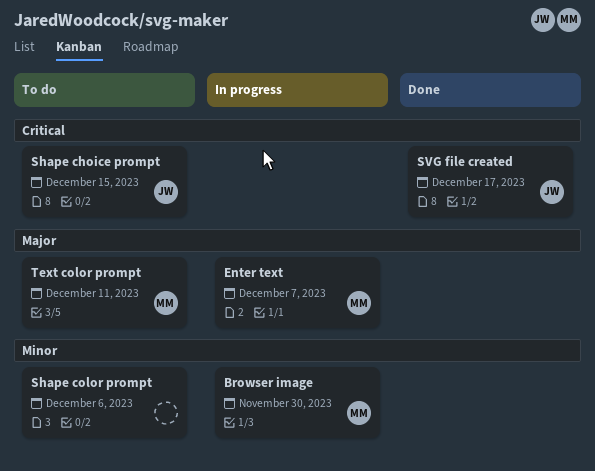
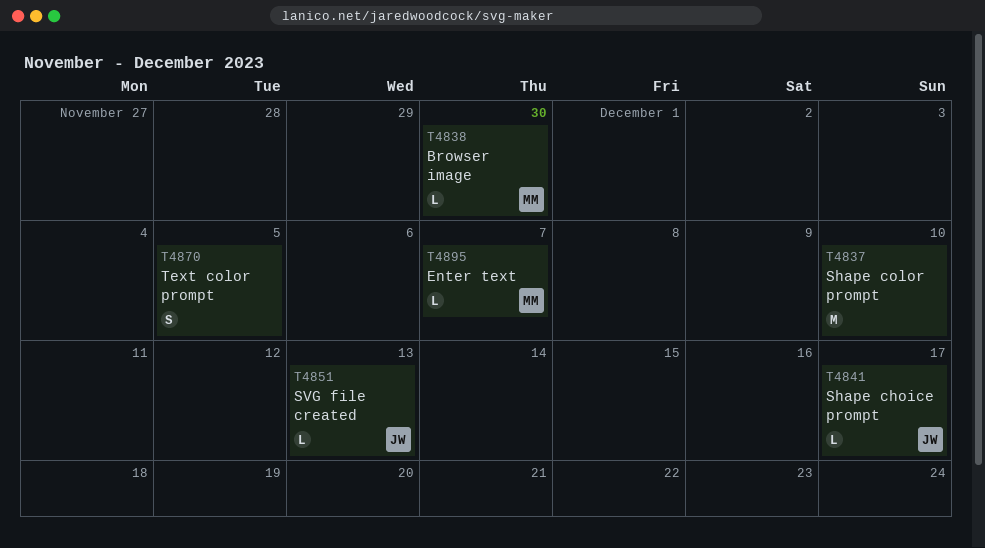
Shape choice prompt, due: Dec 15 -> Dec 17
Shape color prompt, due: Dec 6 -> Dec 10
SVG file created, due: Dec 17 -> Dec 13
Text color prompt, owner: MM -> none
Text color prompt, due: Dec 11 -> Dec 5

